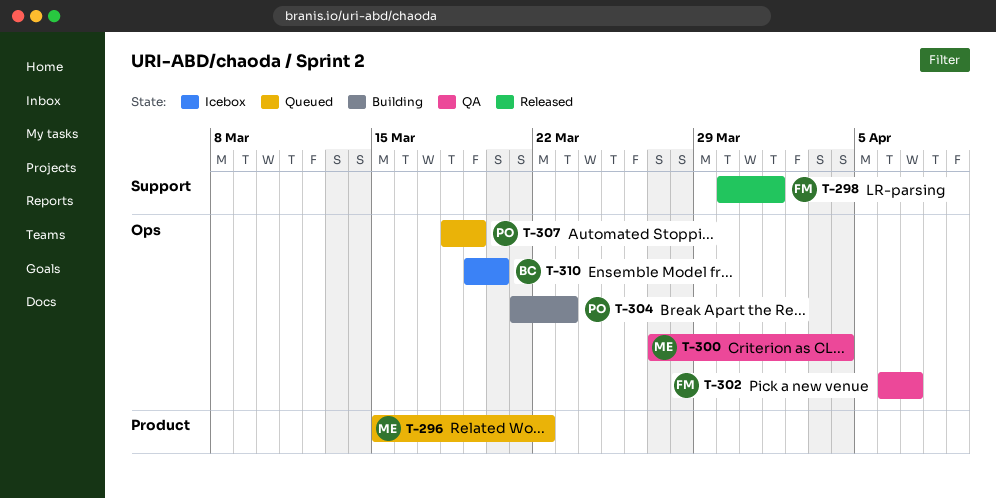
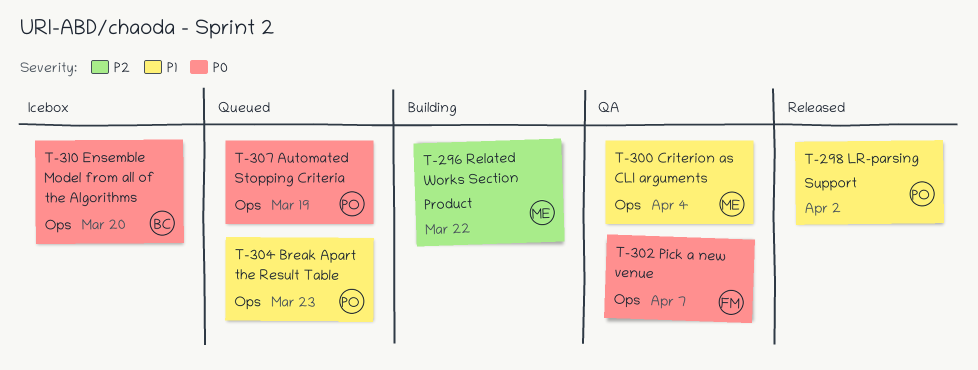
T-296, status: Queued -> Building
T-298, owner: FM -> PO
T-298, due: Apr 1 -> Apr 2
T-304, status: Building -> Queued

